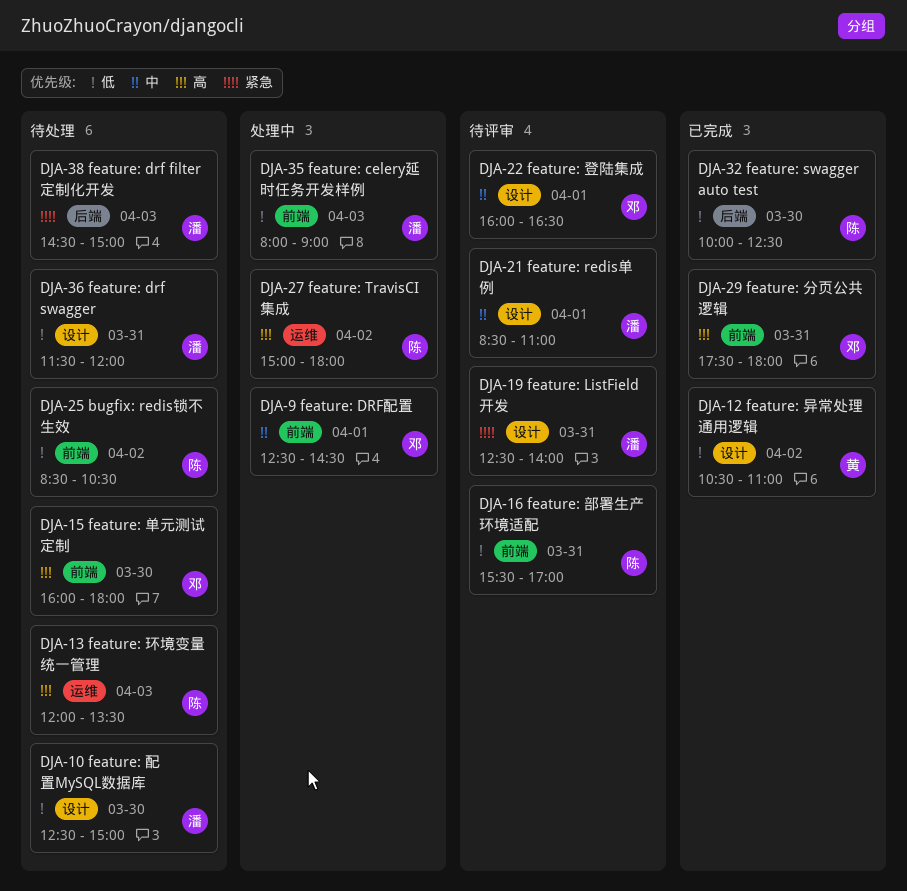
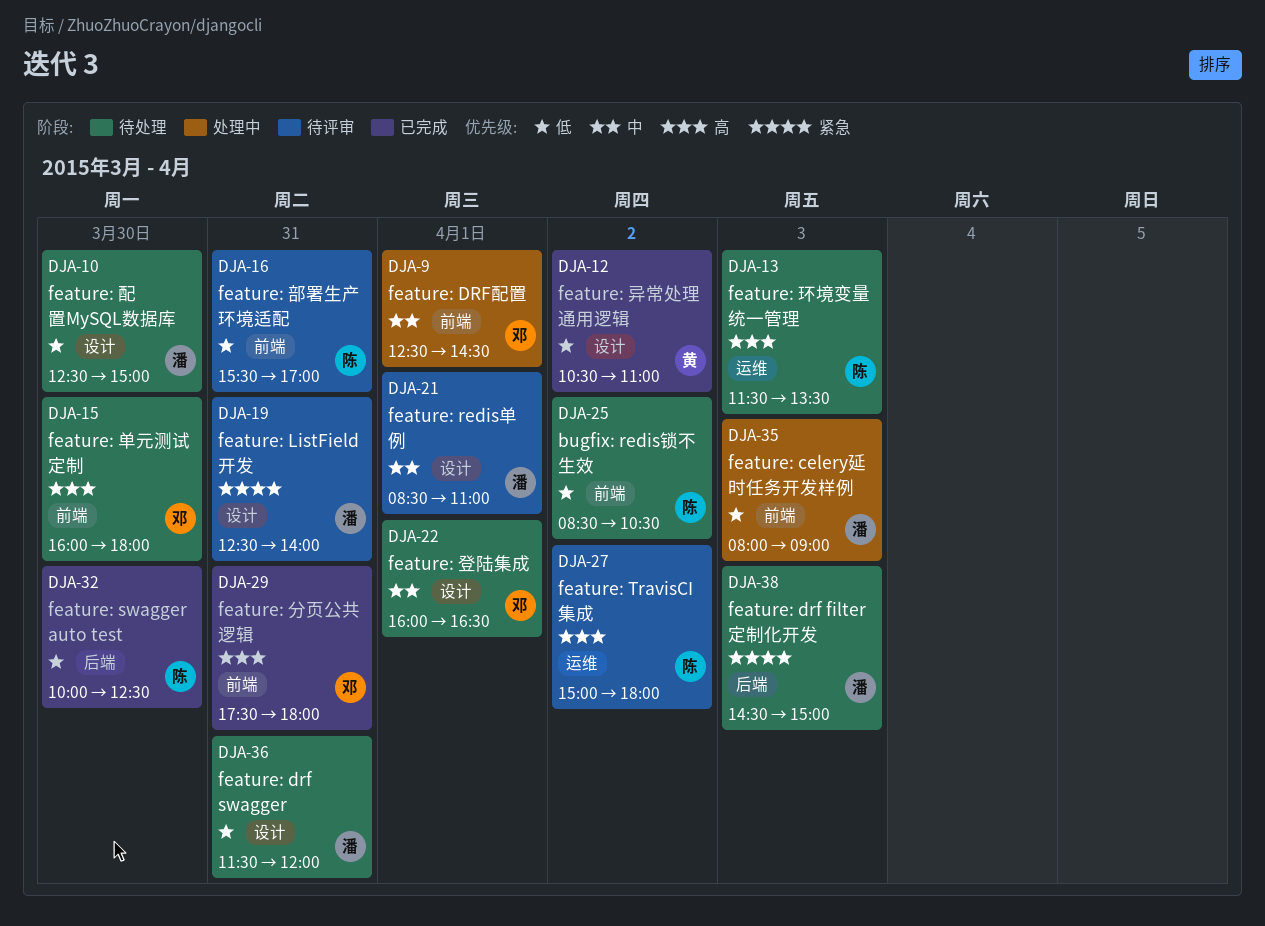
DJA-13, begins: 12:00 -> 11:30
DJA-22, status: 待评审 -> 待处理
DJA-27, status: 处理中 -> 待评审

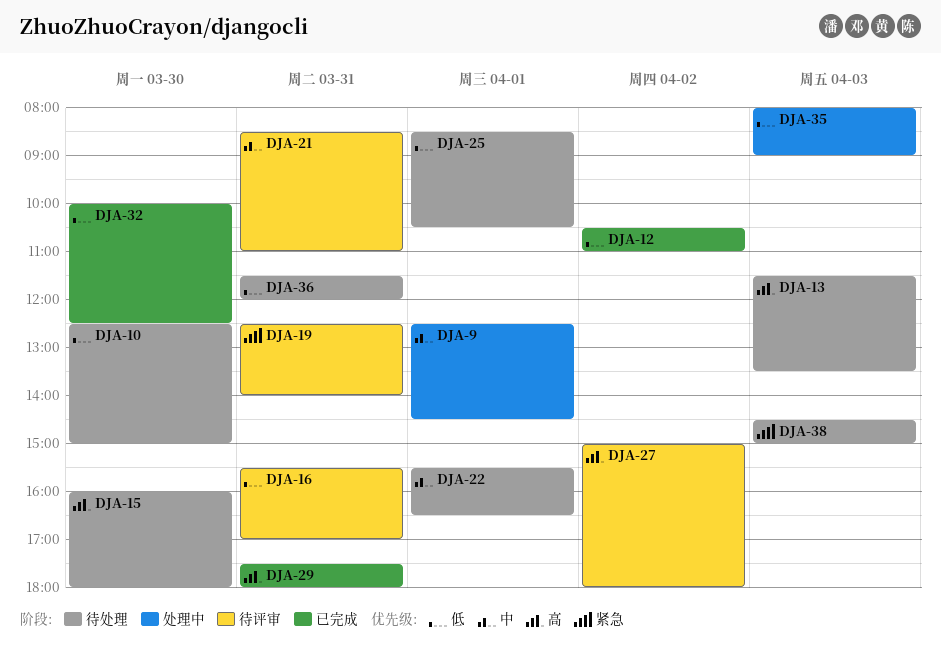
DJA-21, day: Apr 1 -> Mar 31
DJA-22, begins: 16:00 -> 15:30
DJA-25, day: Apr 2 -> Apr 1

